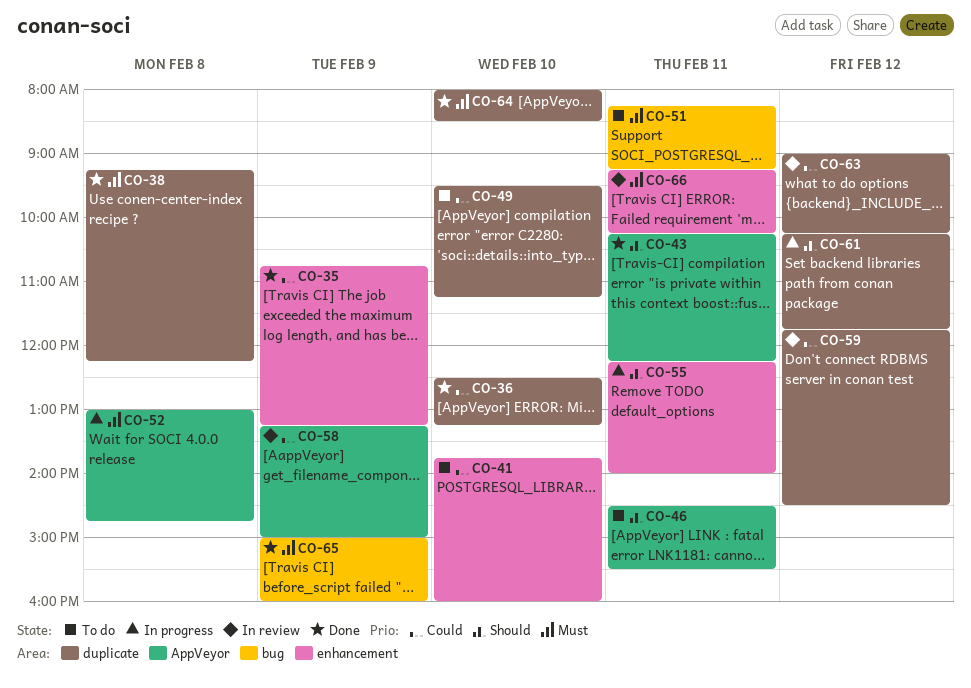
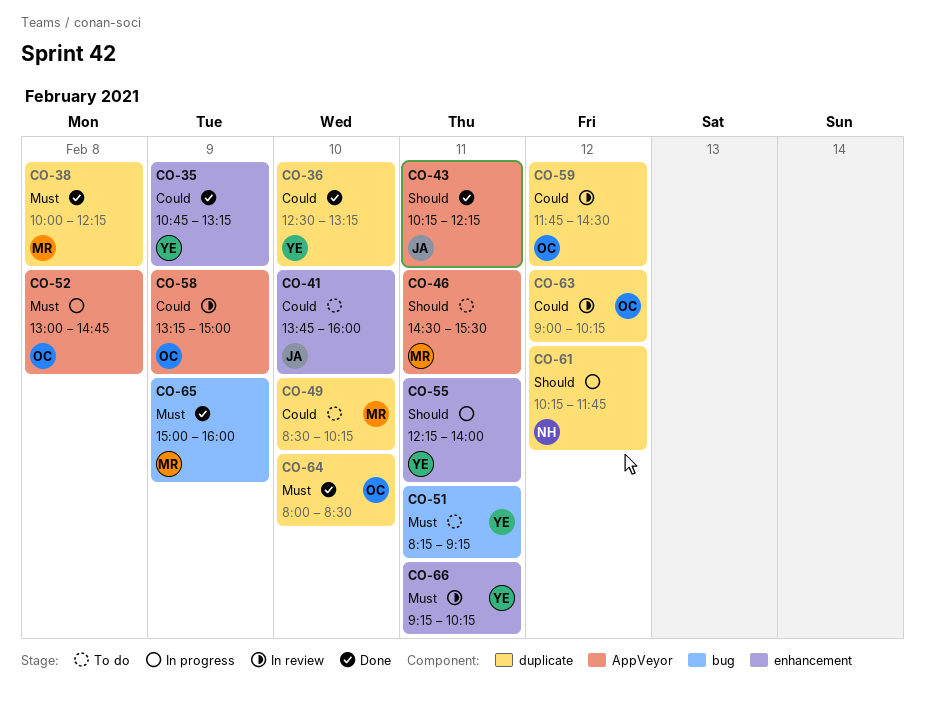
CO-38, begins: 09:15 -> 10:00
CO-49, begins: 09:30 -> 08:30
CO-49, ends: 11:15 -> 10:15

